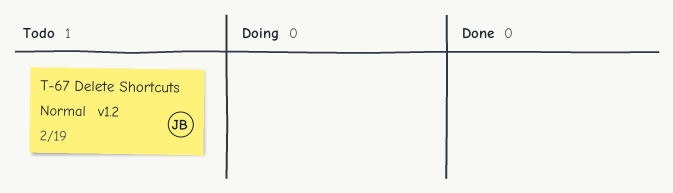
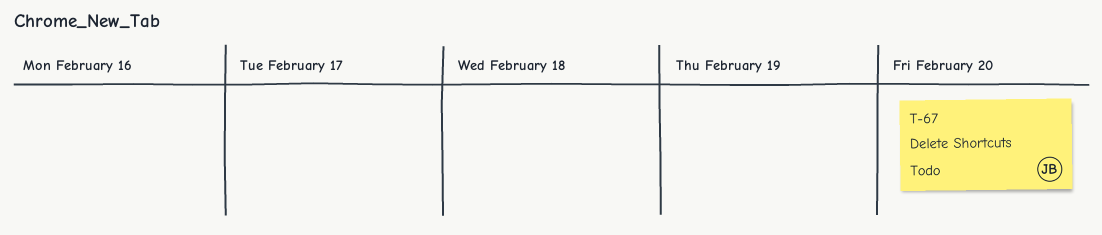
T-67, due: Feb 19 -> Feb 20

